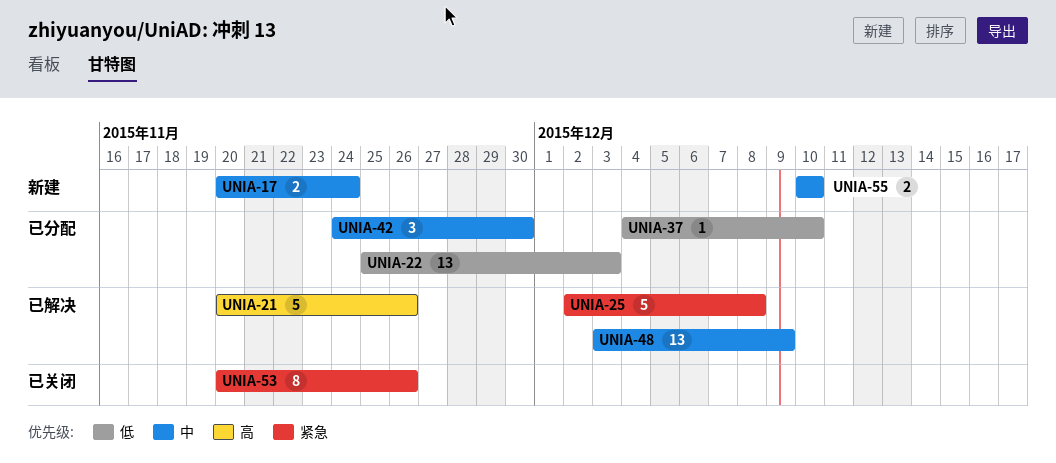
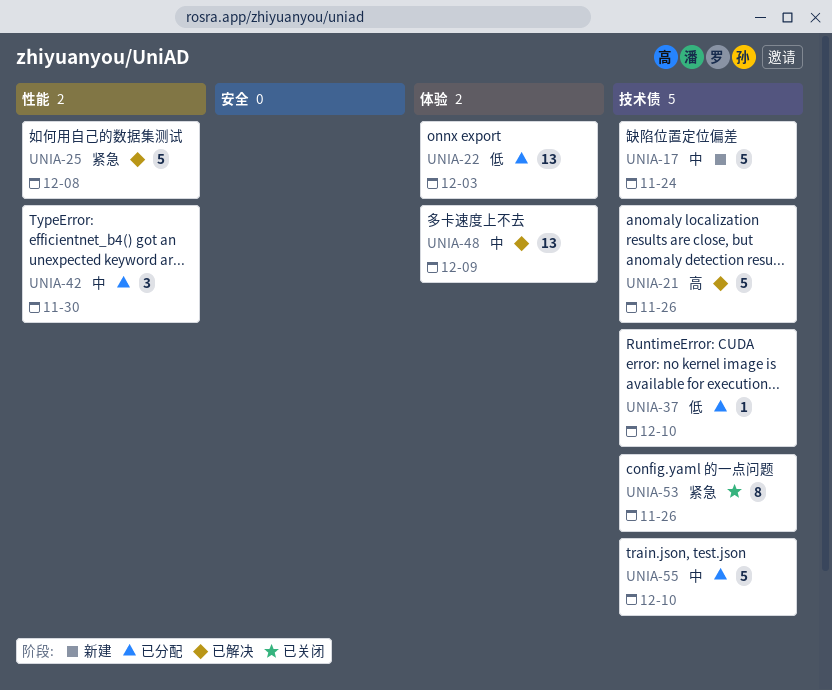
UNIA-17, estimate: 2 -> 5
UNIA-55, status: 新建 -> 已分配
UNIA-55, estimate: 2 -> 5

